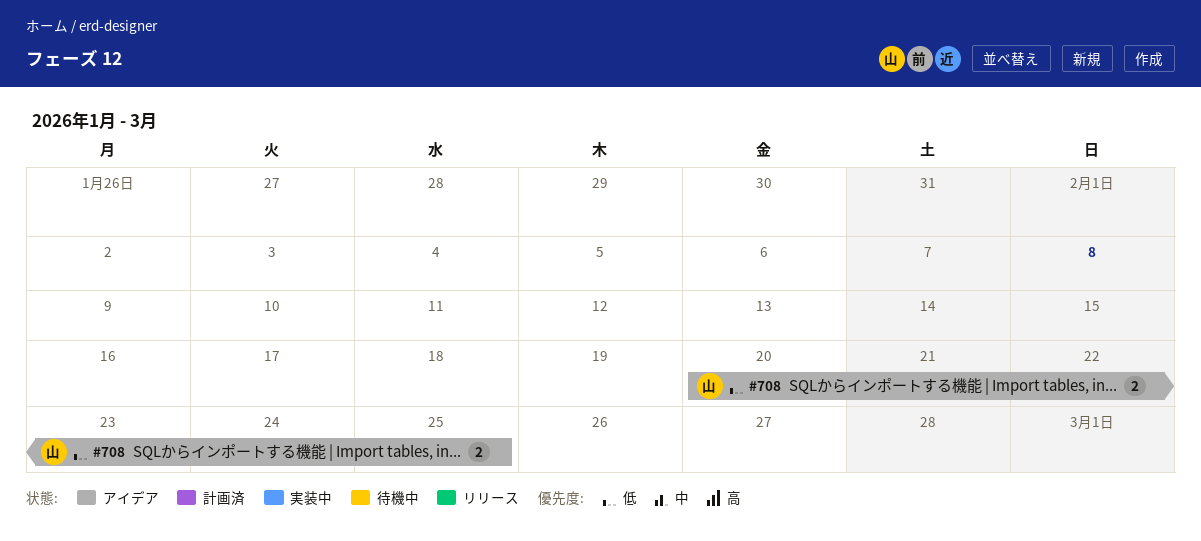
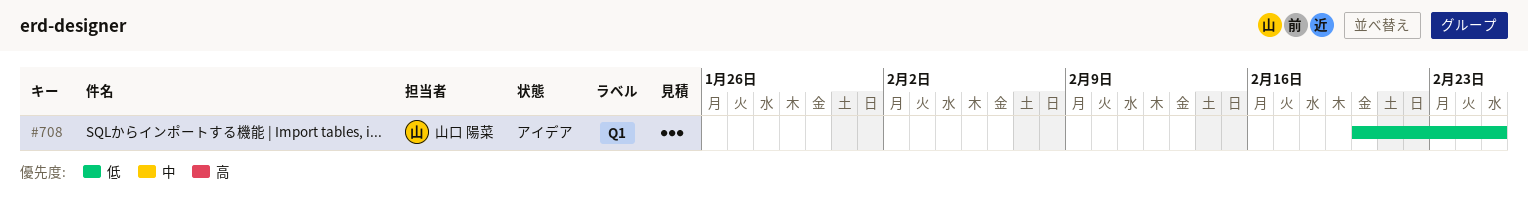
#708, estimate: 2 -> 3

